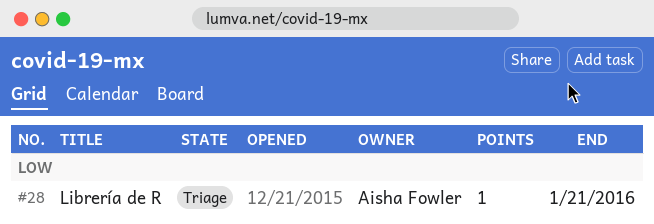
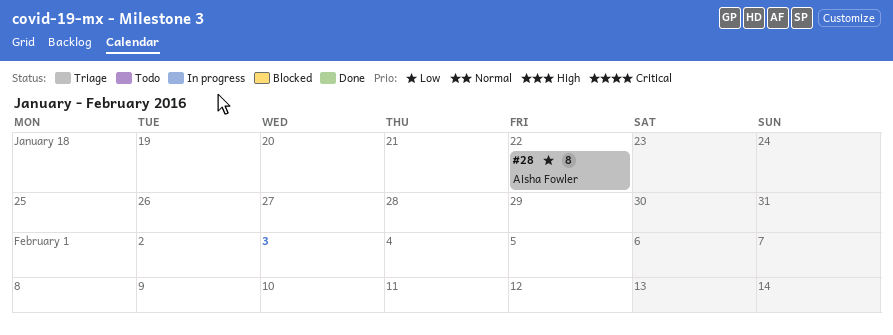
#28, estimate: 1 -> 8
#28, due: Jan 21 -> Jan 22

